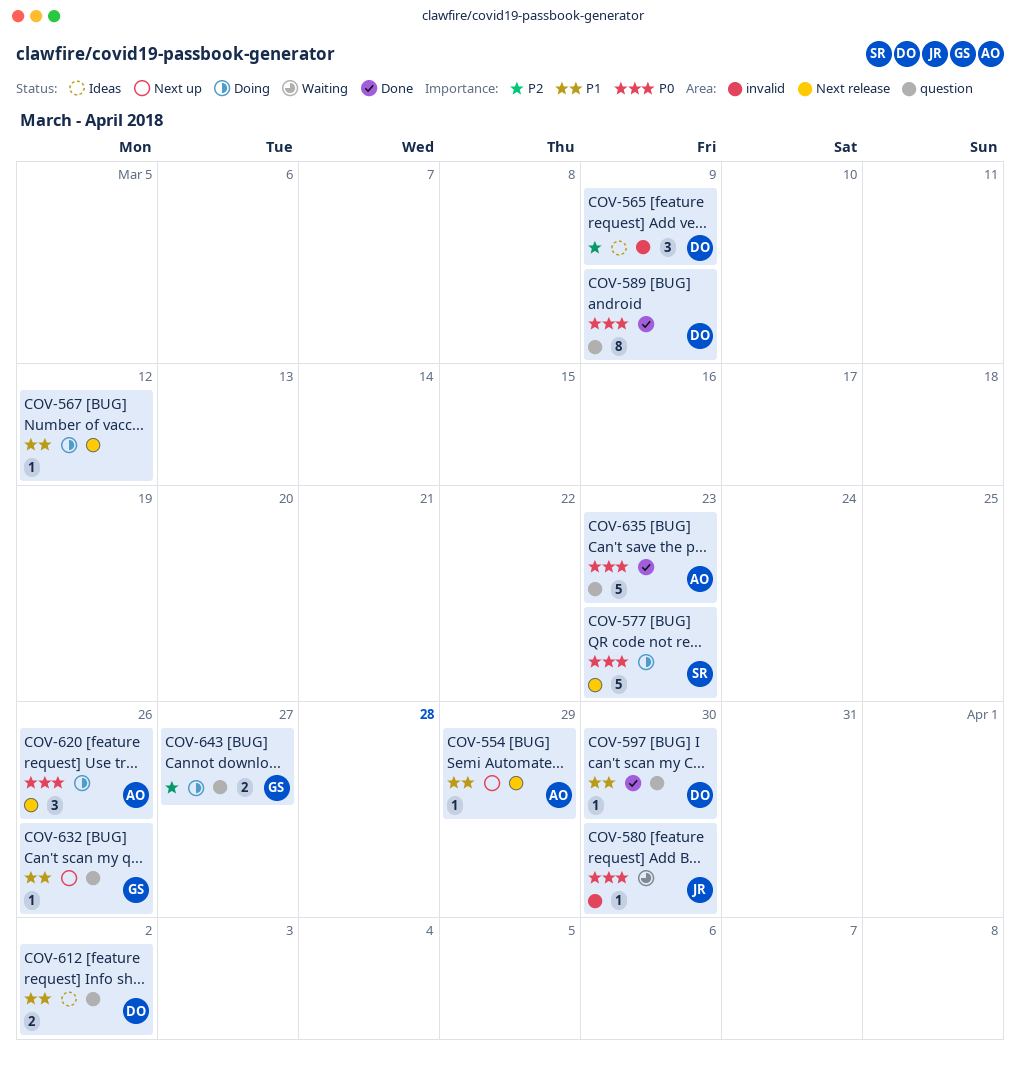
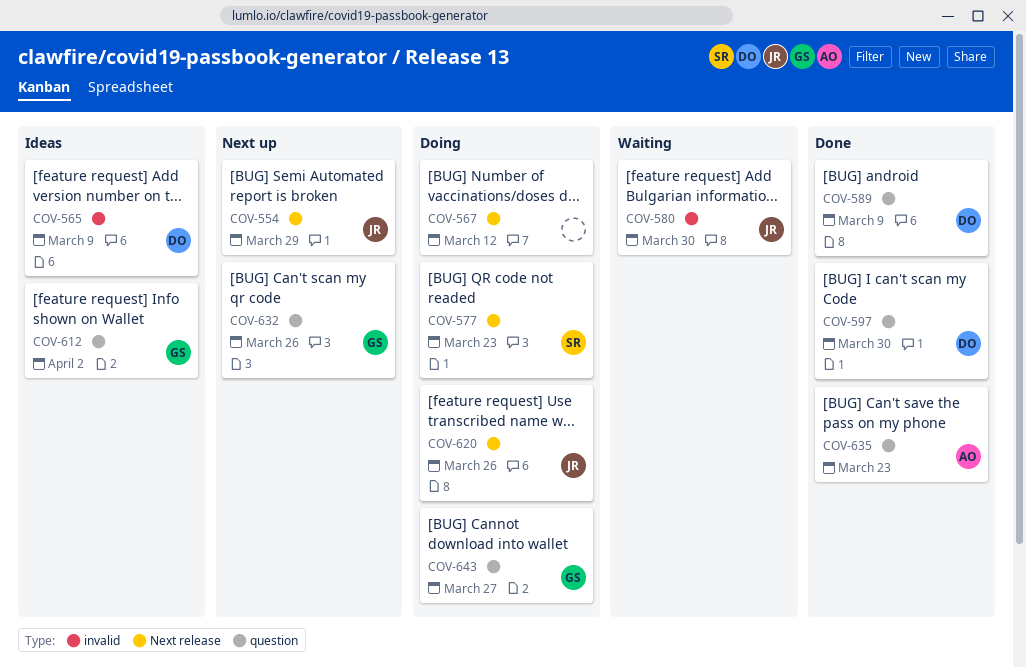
COV-554, owner: AO -> JR
COV-612, owner: DO -> GS
COV-620, owner: AO -> JR

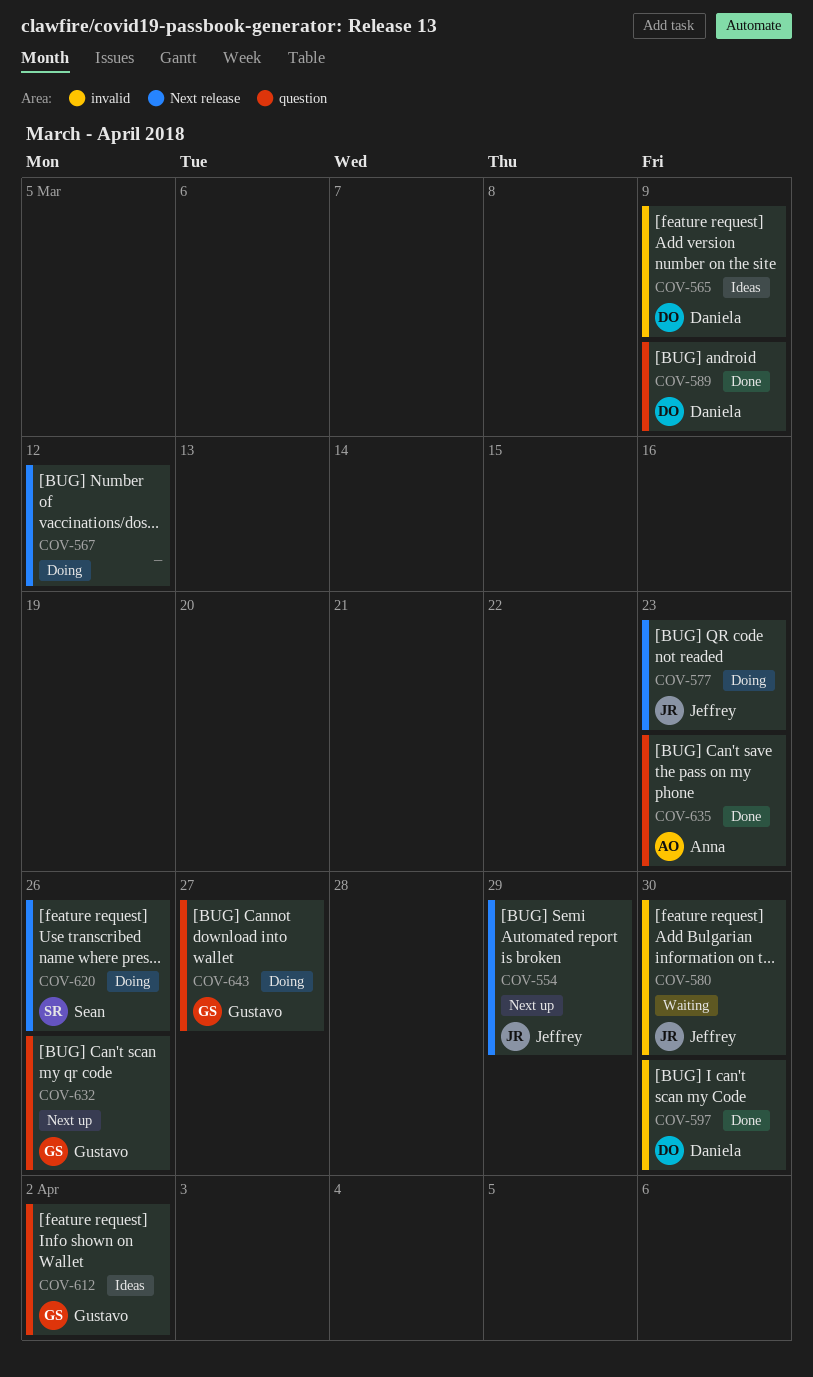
COV-577, owner: Sean -> Jeffrey
COV-597, label: question -> invalid
COV-620, owner: Jeffrey -> Sean

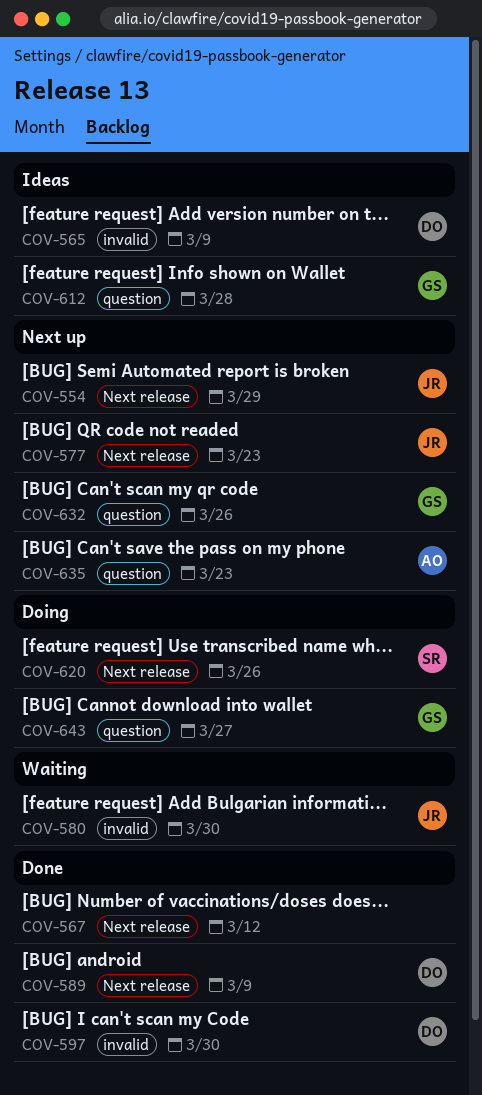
COV-567, status: Doing -> Done
COV-577, status: Doing -> Next up
COV-589, label: question -> Next release
COV-612, due: Apr 2 -> Mar 28
COV-635, status: Done -> Next up

